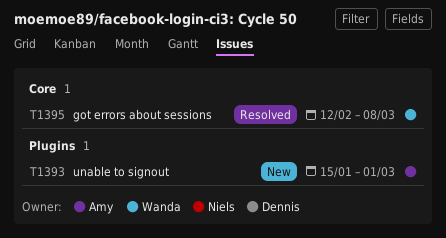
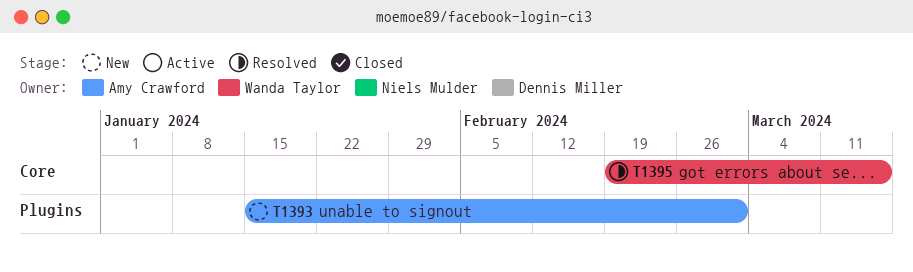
T1395, start: Feb 12 -> Feb 19
T1395, due: Mar 8 -> Mar 15

